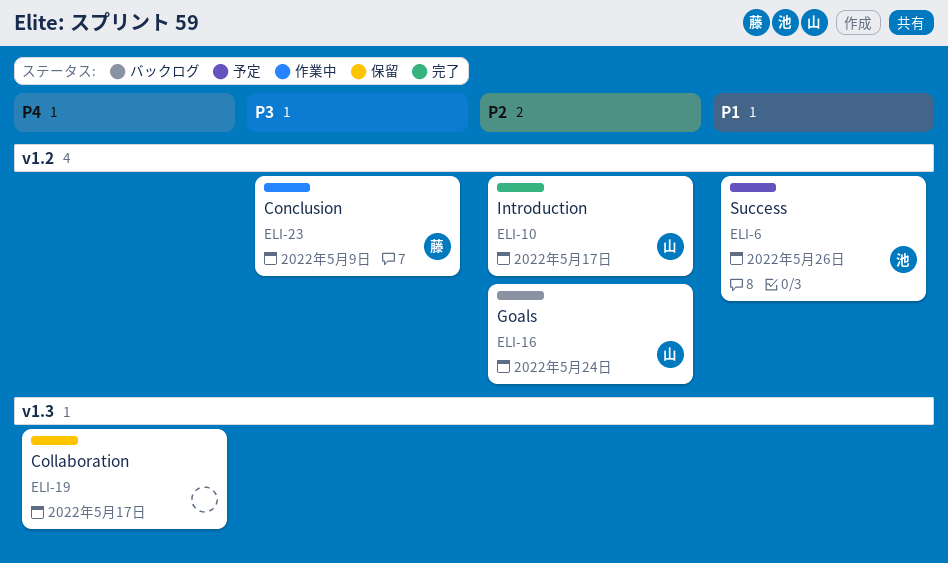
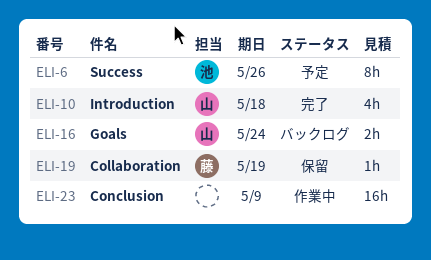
ELI-10, due: May 17 -> May 18
ELI-19, owner: none -> 藤
ELI-19, due: May 17 -> May 19
ELI-23, owner: 藤 -> none

